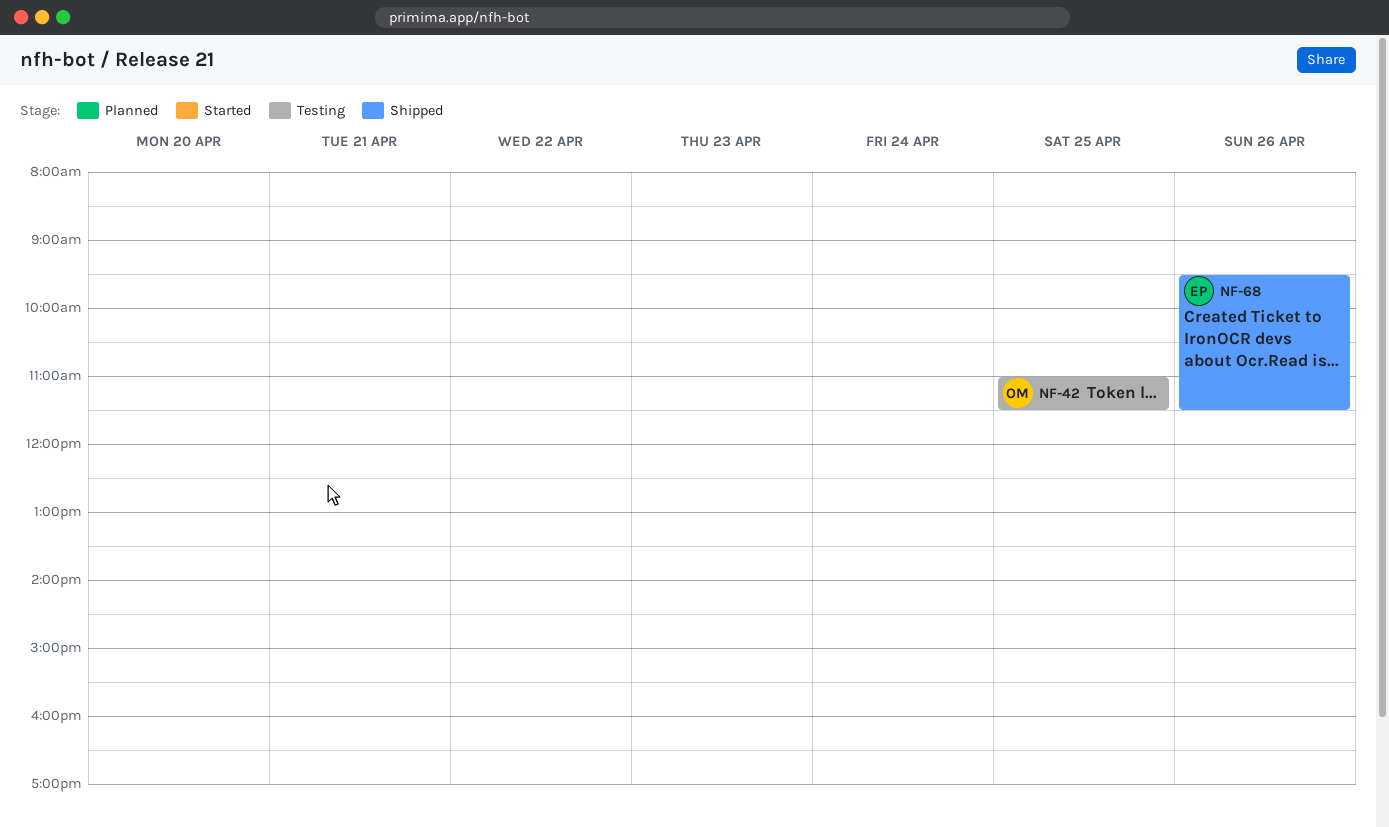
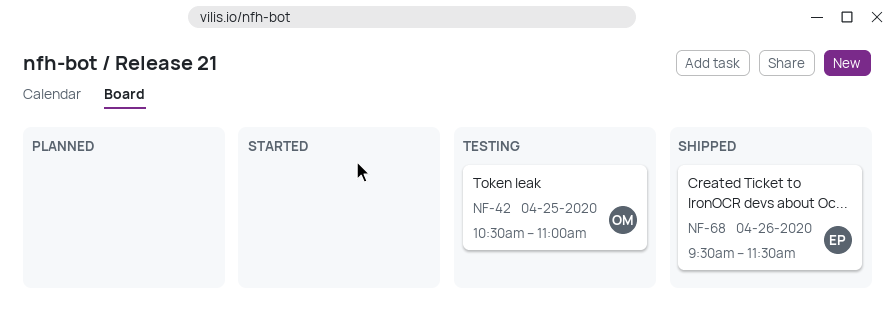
NF-42, begins: 11:00 -> 10:30
NF-42, ends: 11:30 -> 11:00

